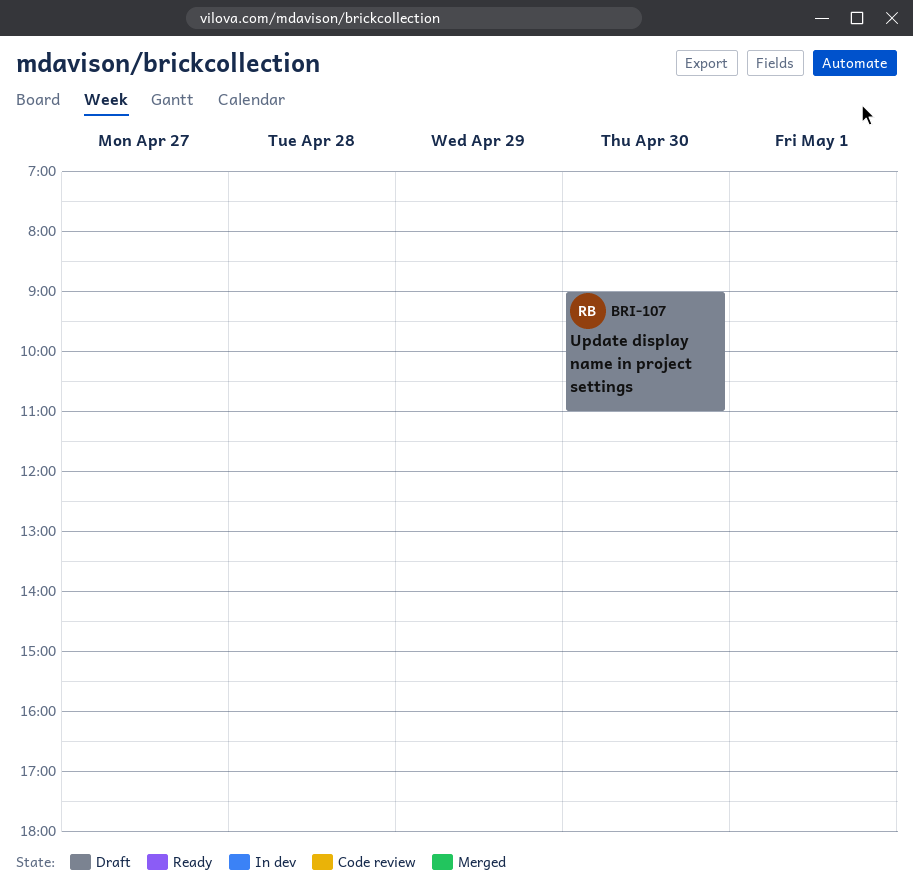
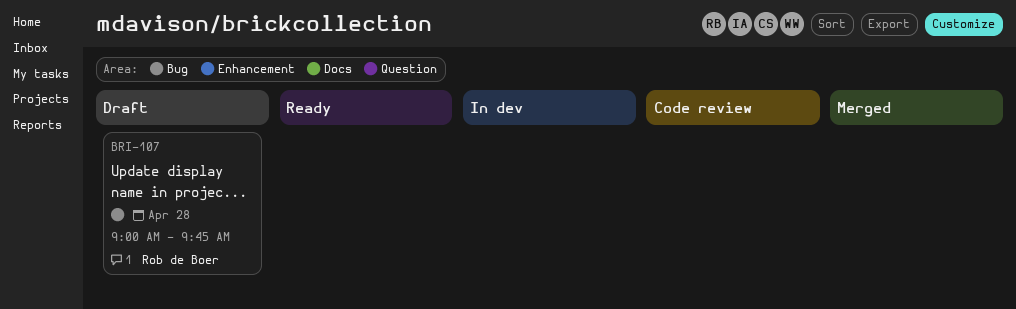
BRI-107, day: Apr 30 -> Apr 28
BRI-107, ends: 11:00 -> 09:45

